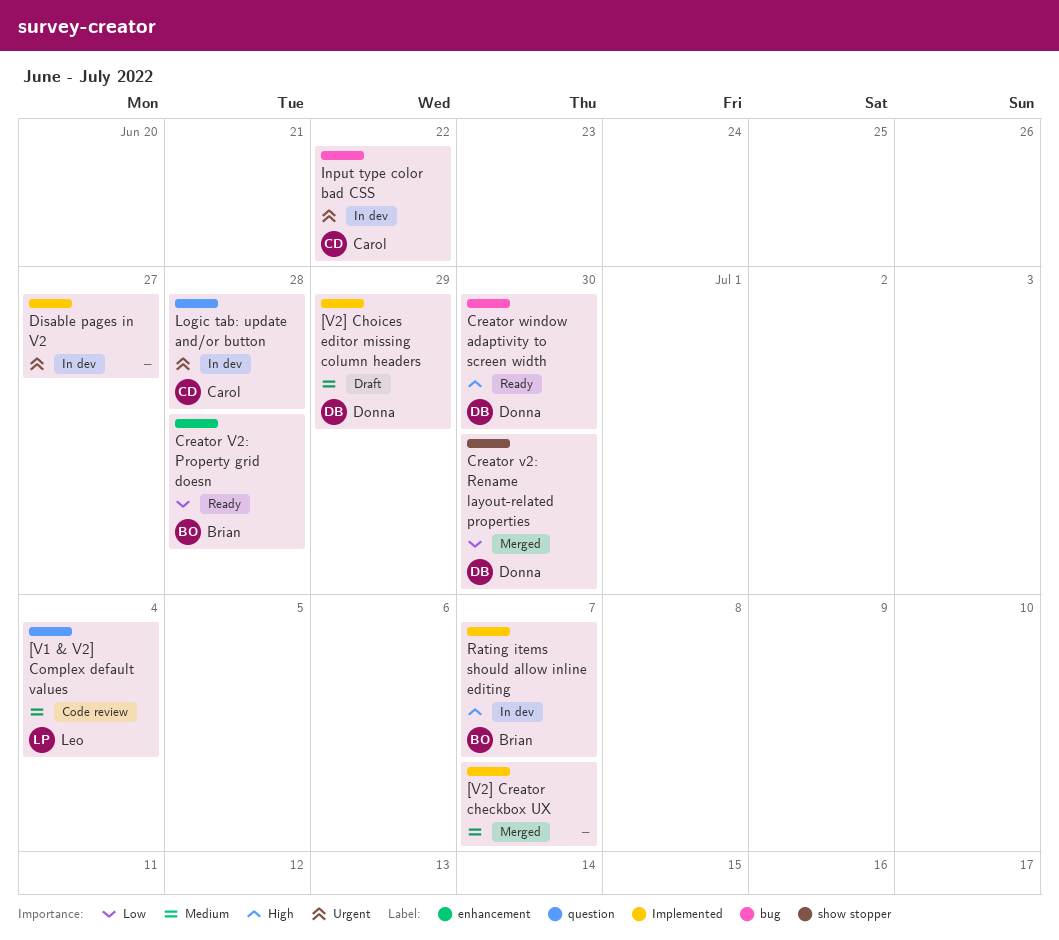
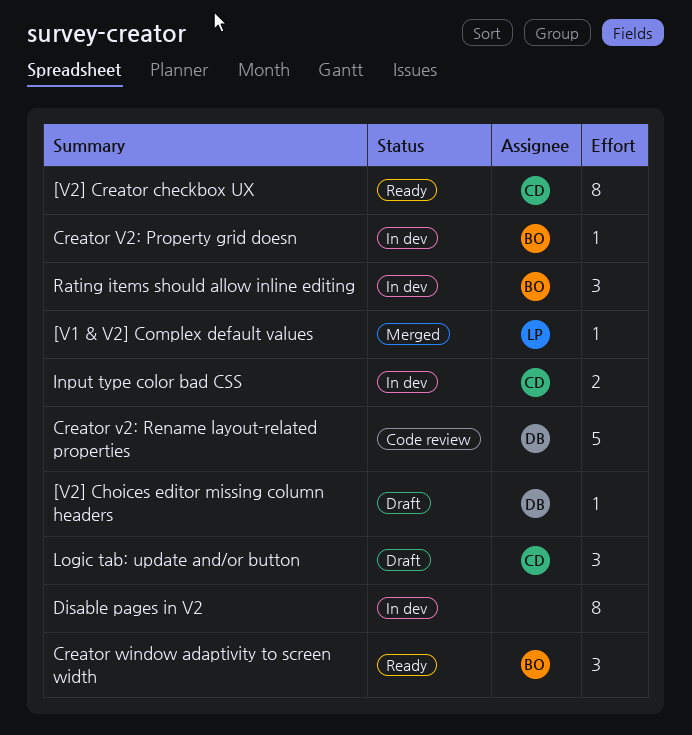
[V1 & V2] Complex default values, status: Code review -> Merged
[V2] Creator checkbox UX, status: Merged -> Ready
[V2] Creator checkbox UX, owner: none -> Carol
Creator V2: Property grid doesn, status: Ready -> In dev
Creator v2: Rename layout-related properties, status: Merged -> Code review
Creator window adaptivity to screen width, owner: Donna -> Brian
Logic tab: update and/or button, status: In dev -> Draft

